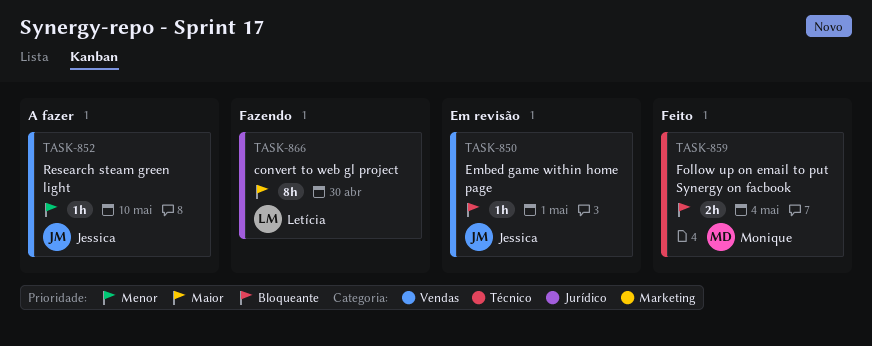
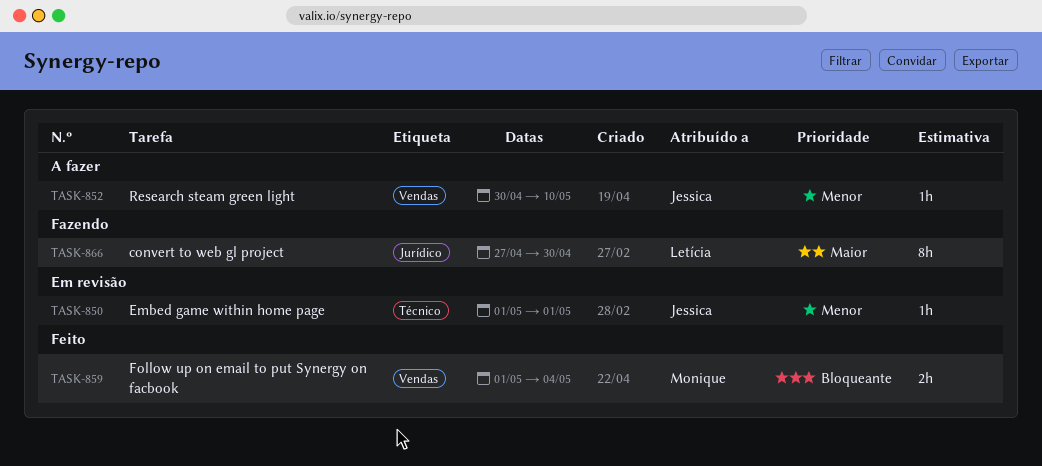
TASK-850, priority: Bloqueante -> Menor
TASK-850, label: Vendas -> Técnico
TASK-859, label: Técnico -> Vendas

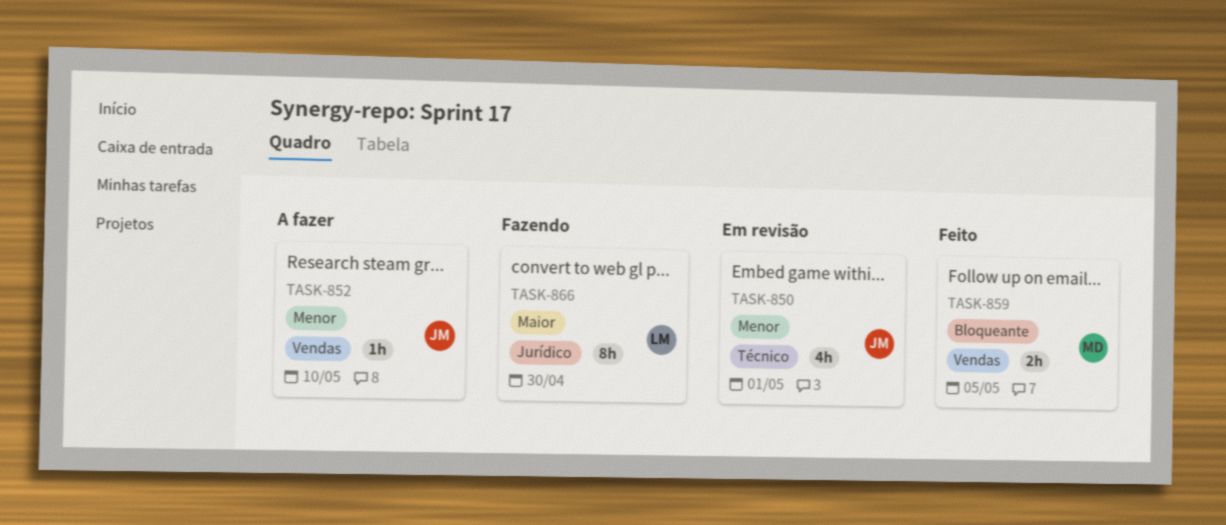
TASK-850, estimate: 1h -> 4h
TASK-859, due: May 4 -> May 5

